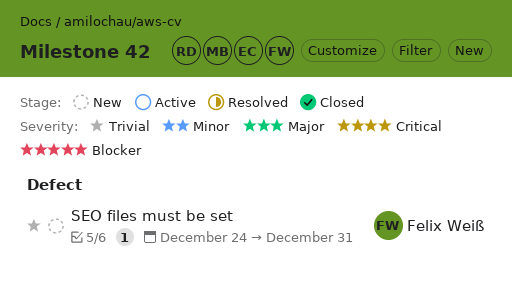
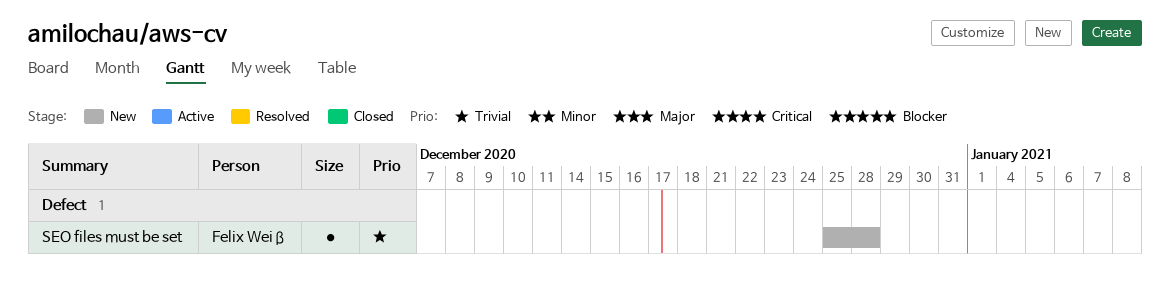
SEO files must be set, start: Dec 24 -> Dec 25
SEO files must be set, due: Dec 31 -> Dec 28

